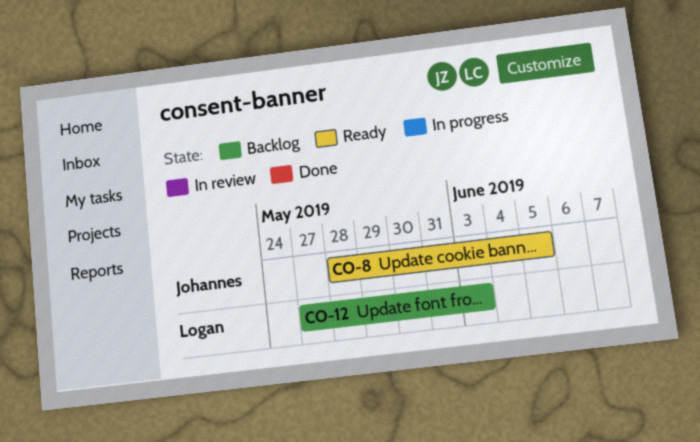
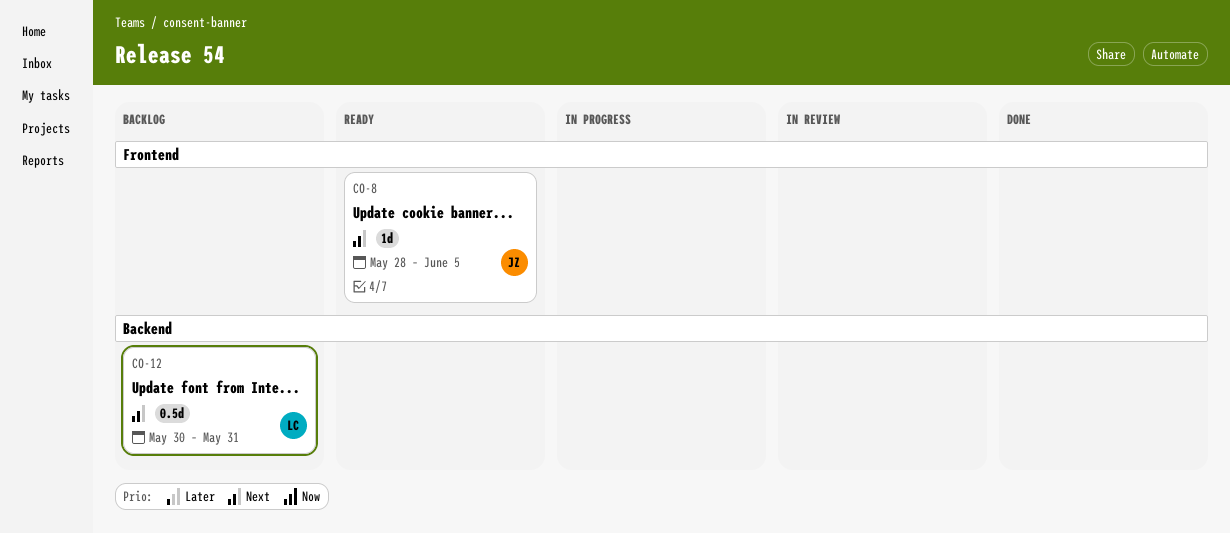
CO-12, start: May 27 -> May 30
CO-12, due: Jun 3 -> May 31

